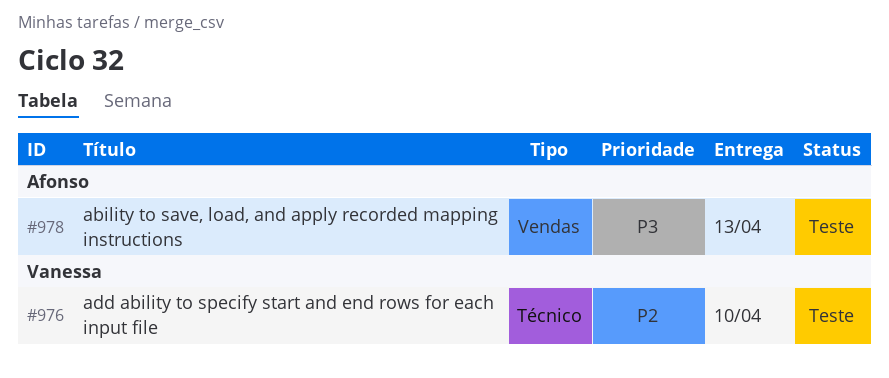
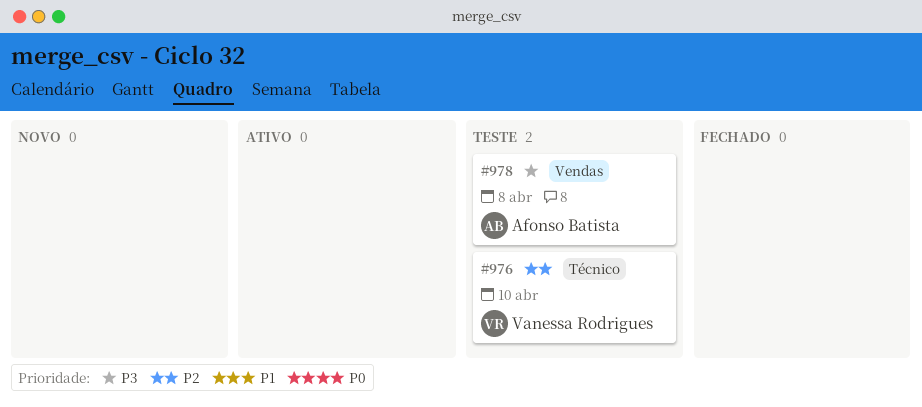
#978, due: Apr 13 -> Apr 8

